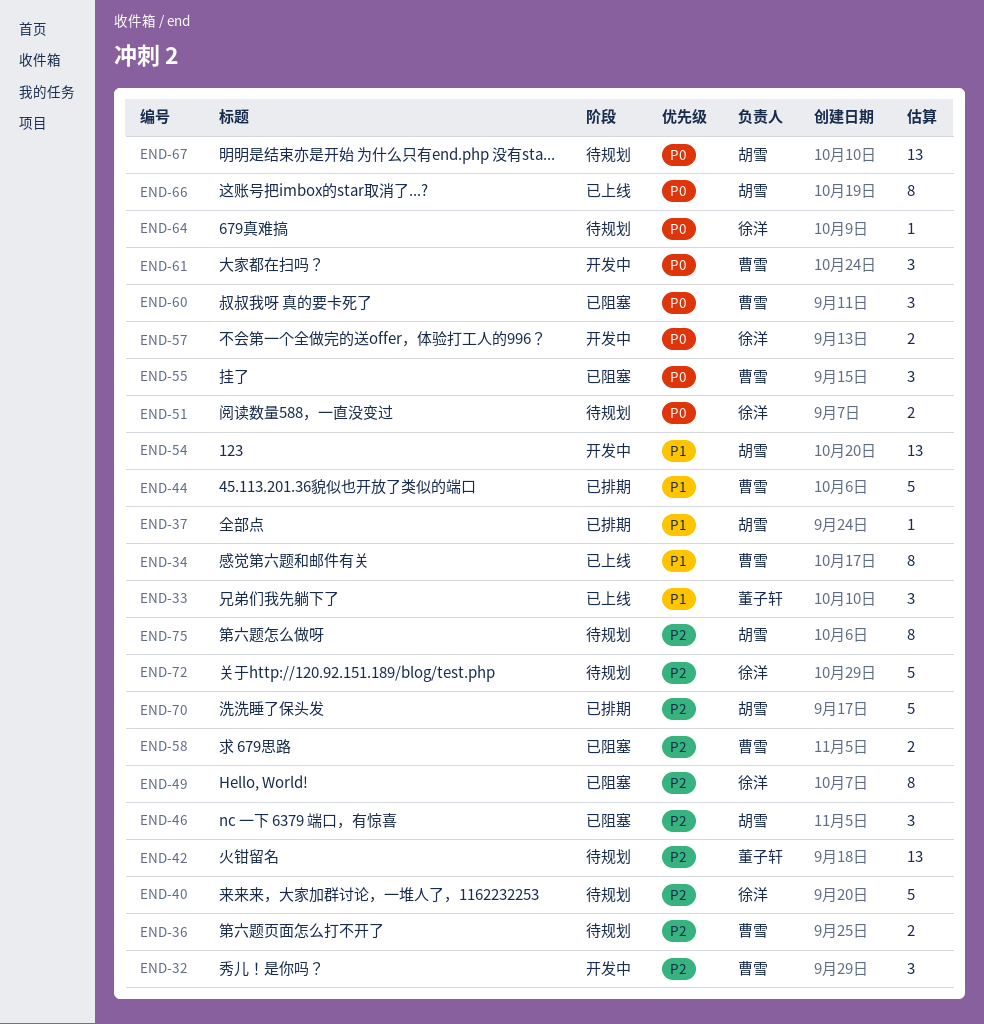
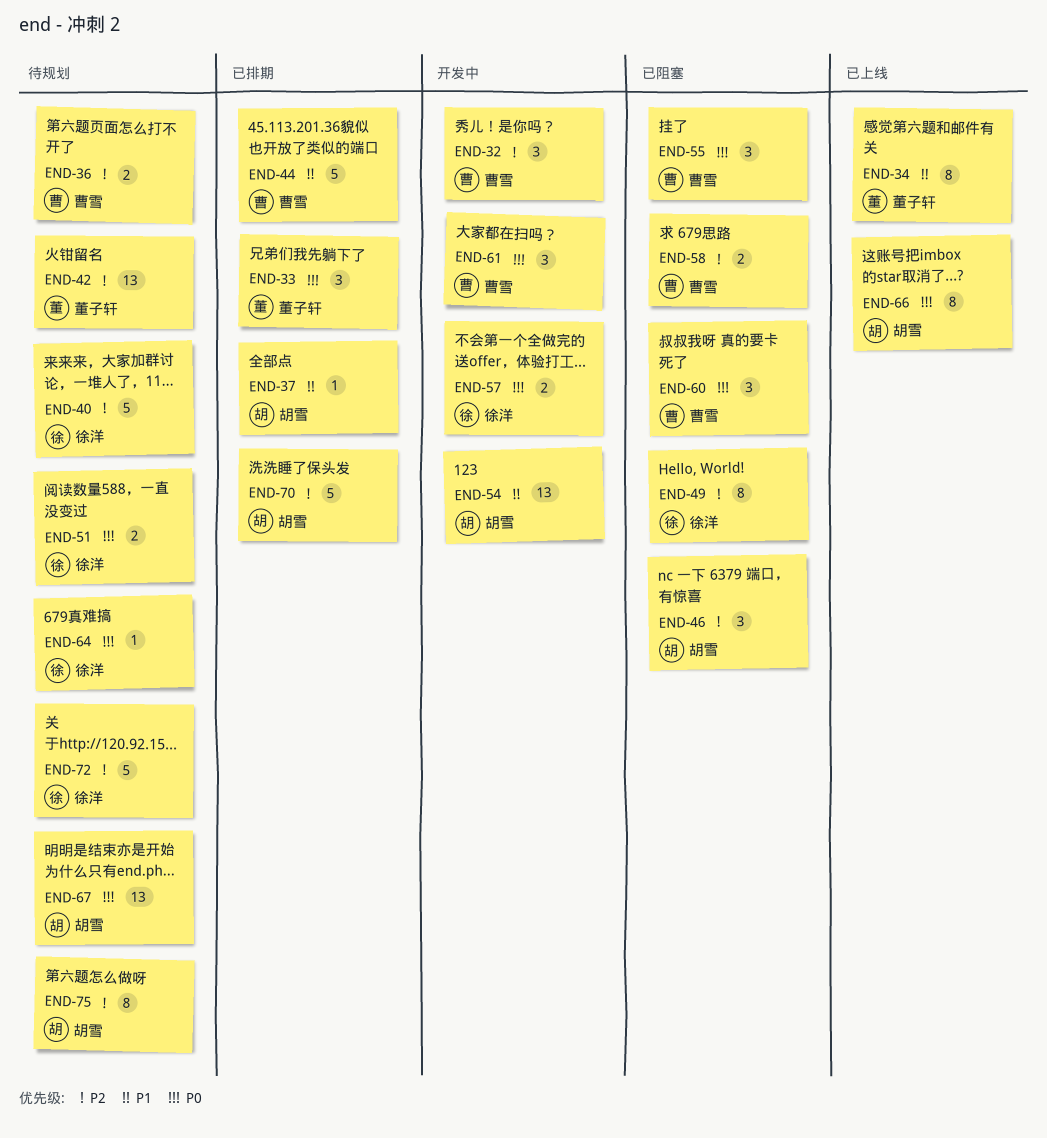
END-33, status: 已上线 -> 已排期
END-33, priority: P1 -> P0
END-34, owner: 曹雪 -> 董子轩

